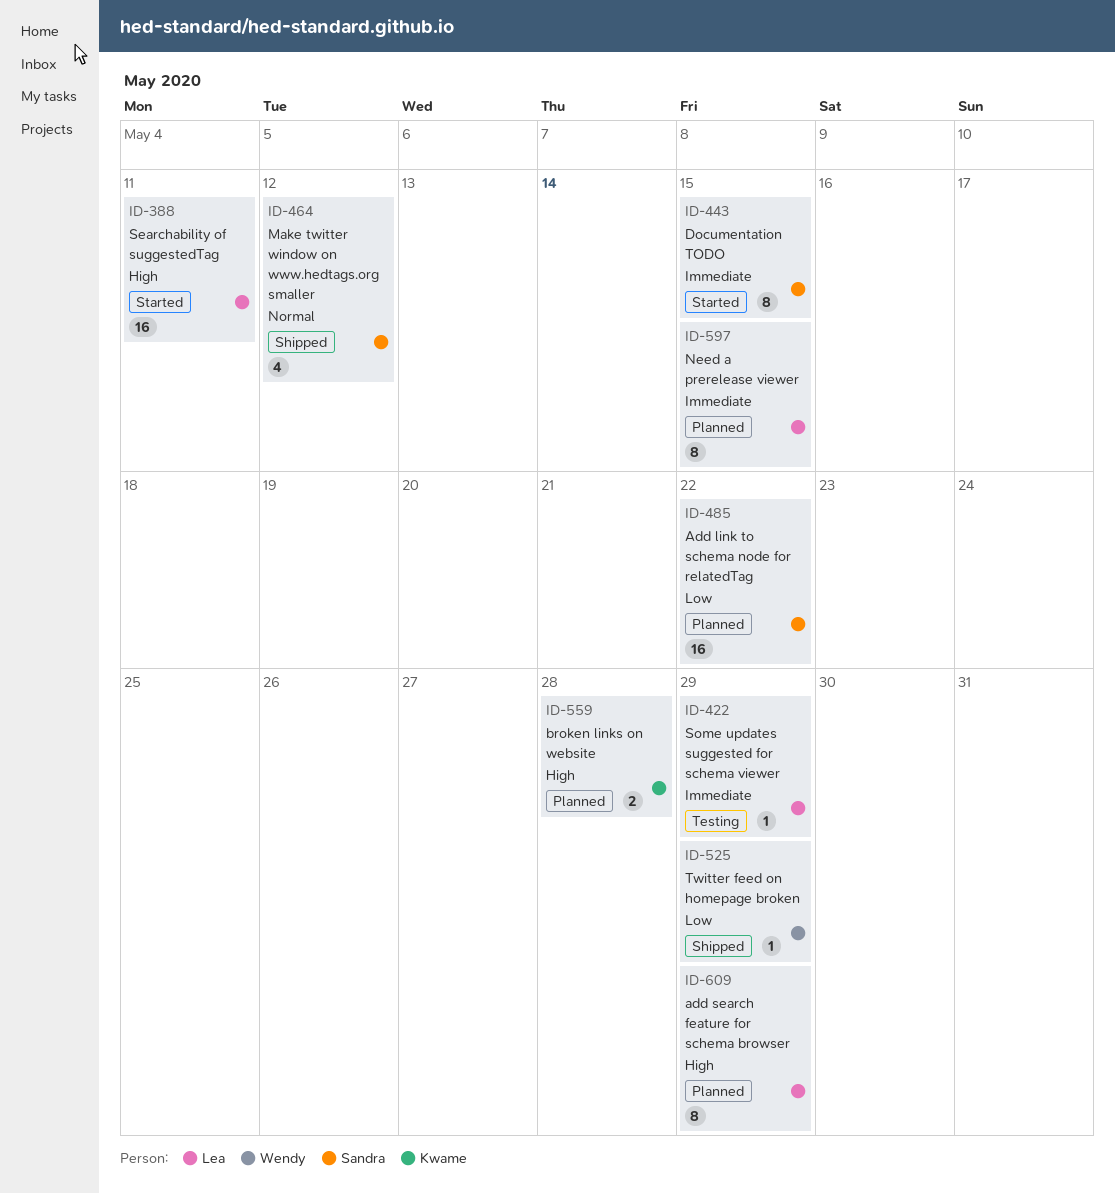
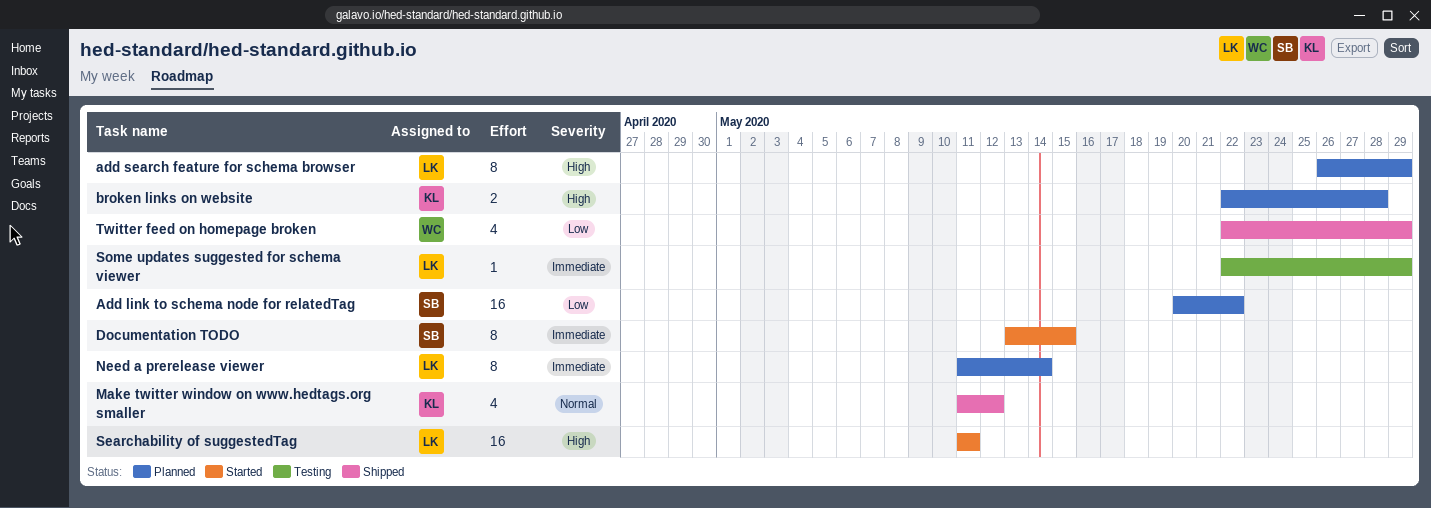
Make twitter window on www.hedtags.org smaller, owner: Sandra -> Kwame
Need a prerelease viewer, due: May 15 -> May 14
Twitter feed on homepage broken, estimate: 1 -> 4

